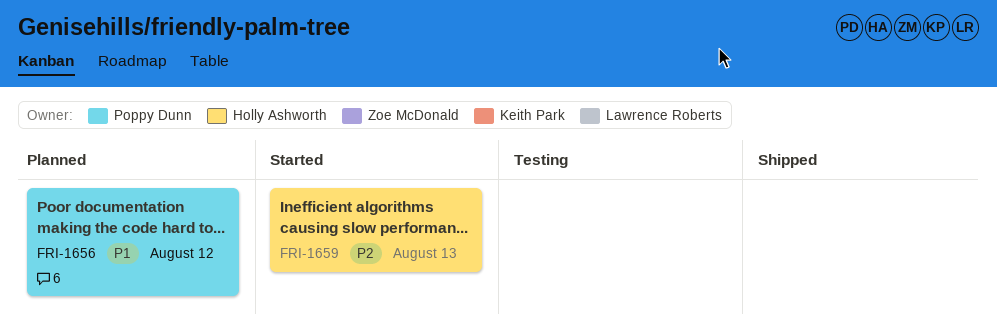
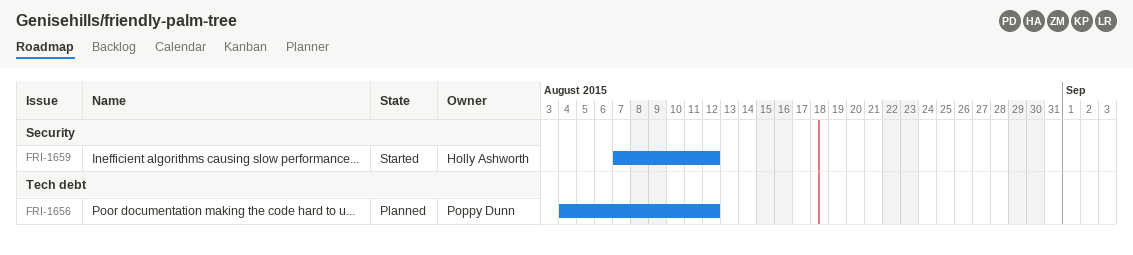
FRI-1659, due: Aug 13 -> Aug 12

